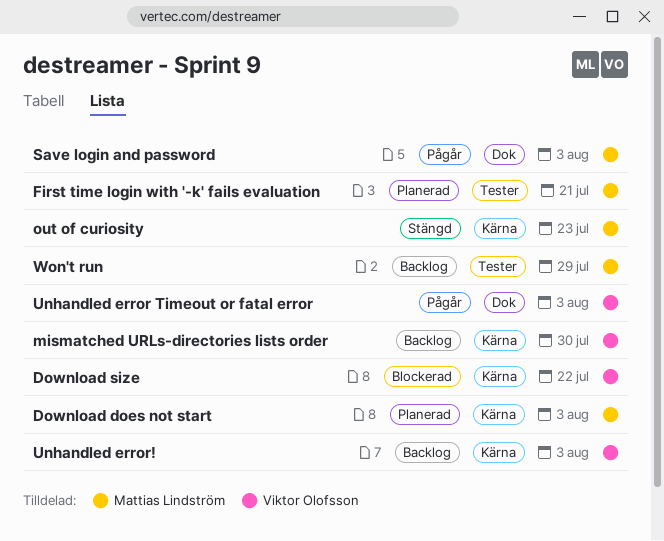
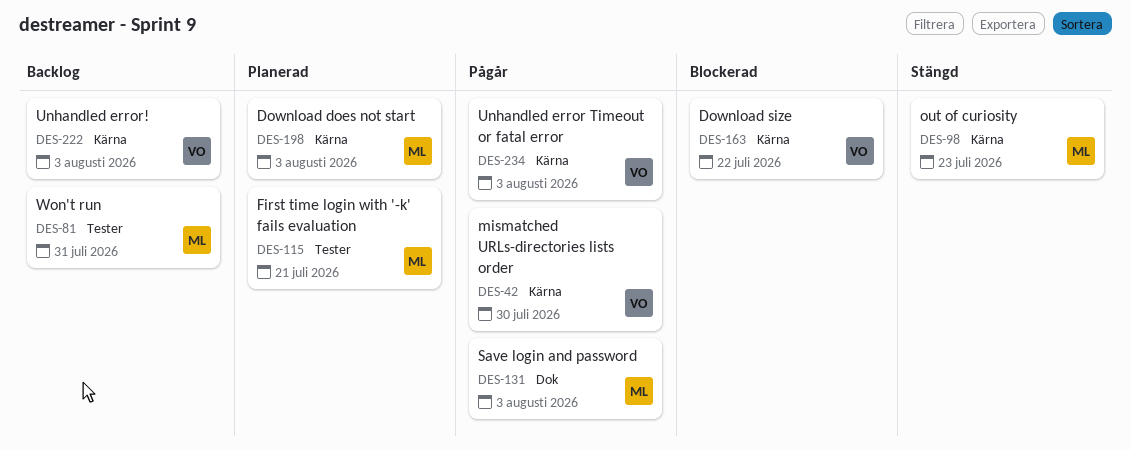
mismatched URLs-directories lists order, status: Backlog -> Pågår
Unhandled error Timeout or fatal error, label: Dok -> Kärna
Won't run, due: Jul 29 -> Jul 31

